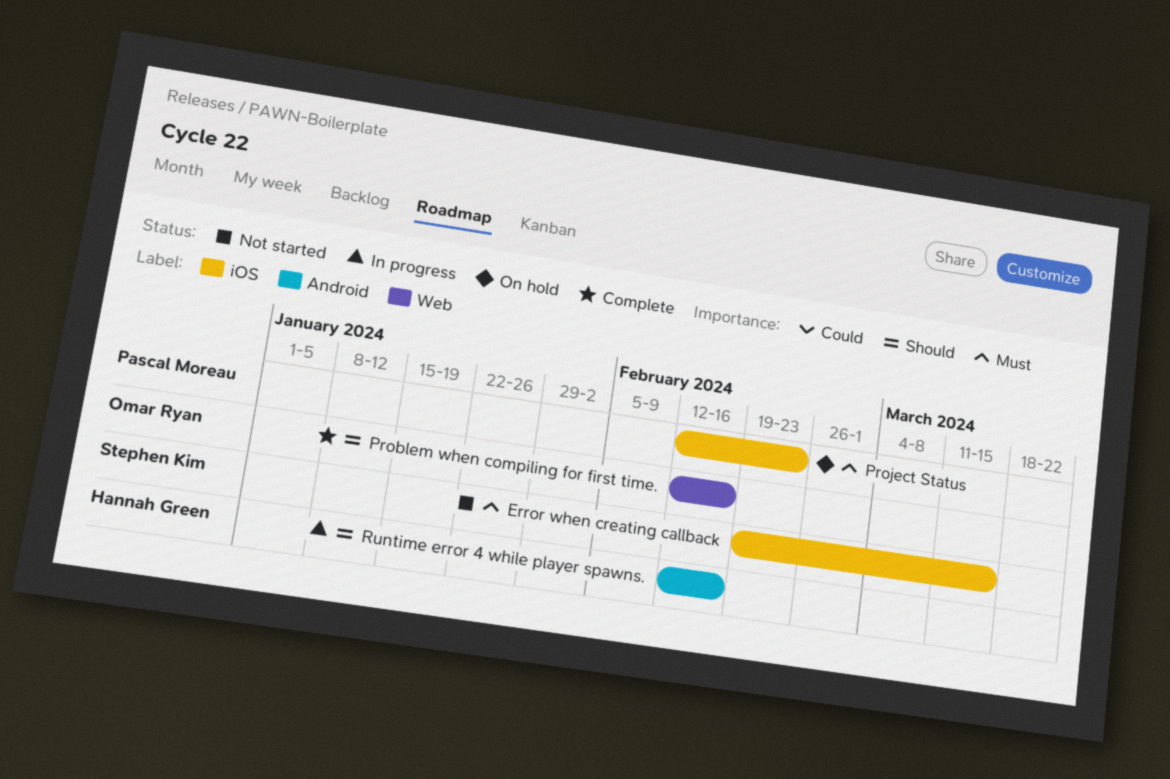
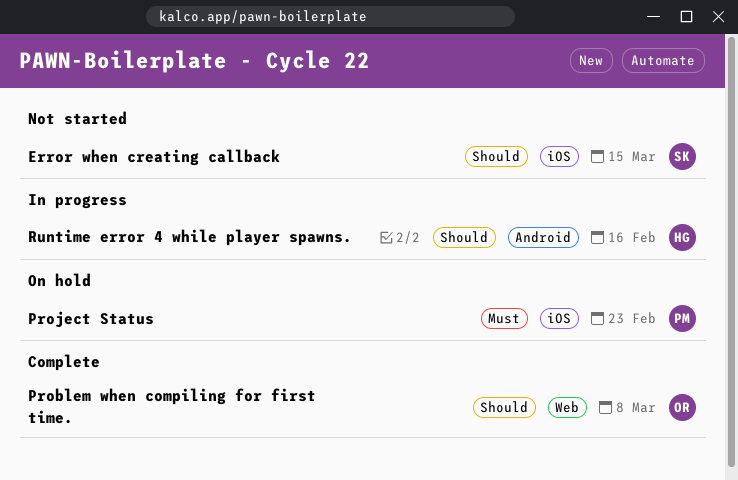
Error when creating callback, priority: Must -> Should
Problem when compiling for first time., due: Feb 16 -> Mar 8

